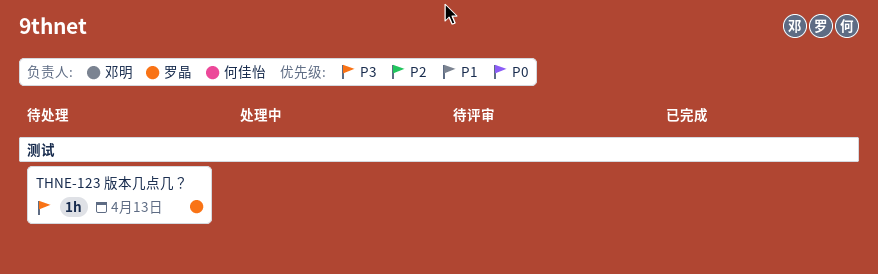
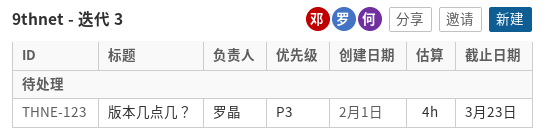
THNE-123, estimate: 1h -> 4h
THNE-123, due: Apr 13 -> Mar 23

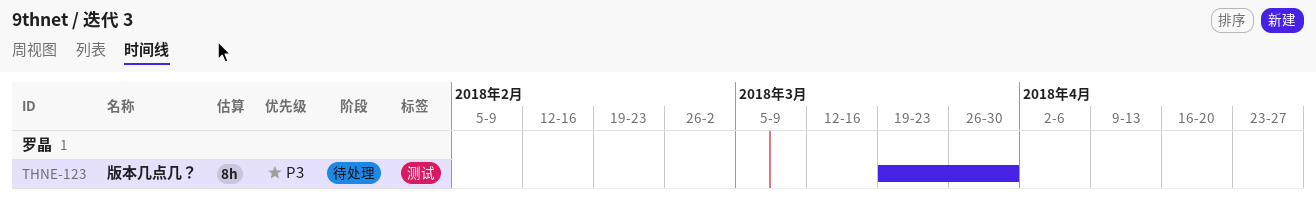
THNE-123, estimate: 4h -> 8h
THNE-123, due: Mar 23 -> Mar 30

